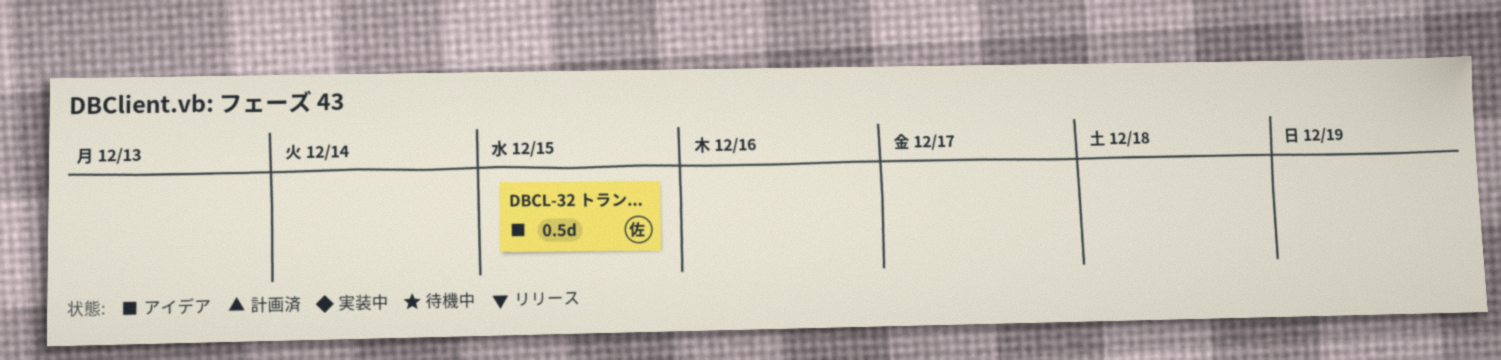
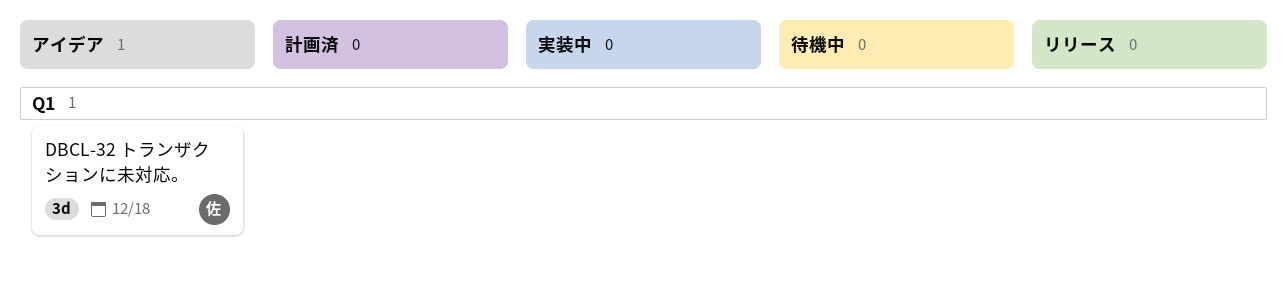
DBCL-32, estimate: 0.5d -> 3d
DBCL-32, due: Dec 15 -> Dec 18

